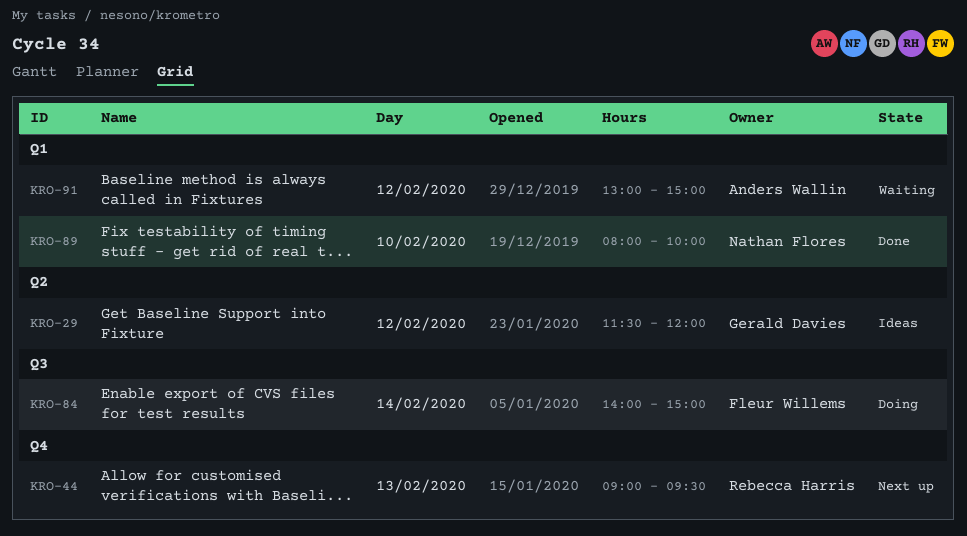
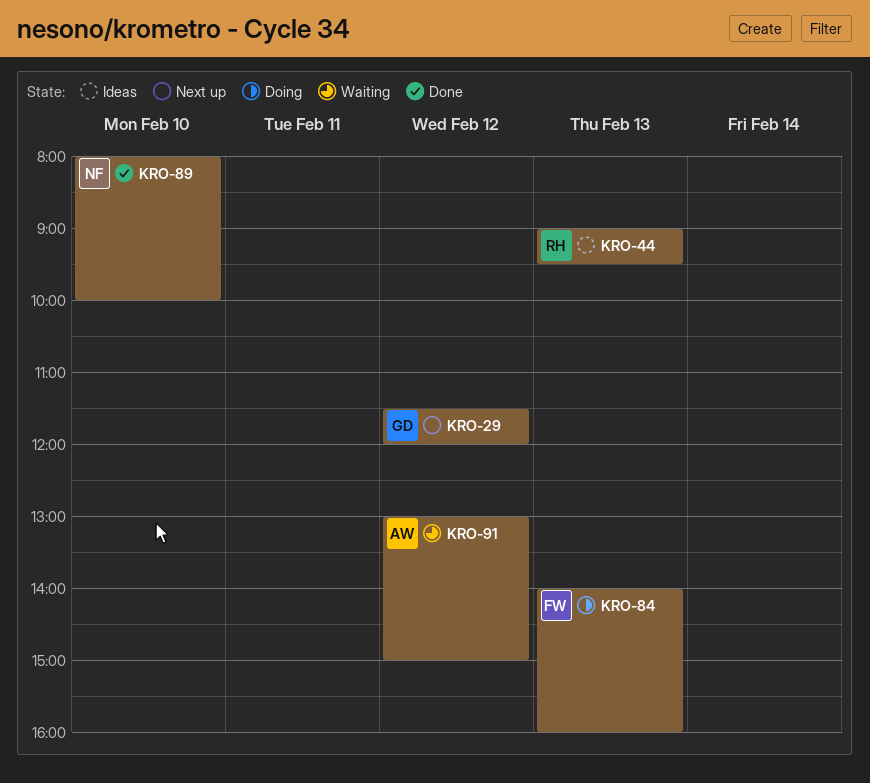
KRO-29, status: Ideas -> Next up
KRO-44, status: Next up -> Ideas
KRO-84, day: Feb 14 -> Feb 13
KRO-84, ends: 15:00 -> 16:00

